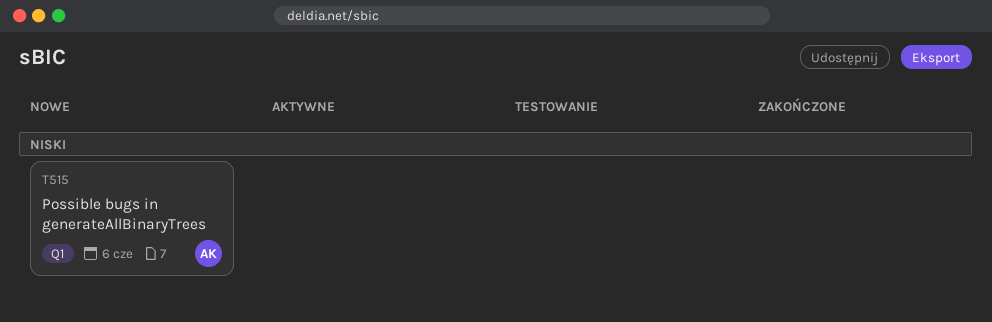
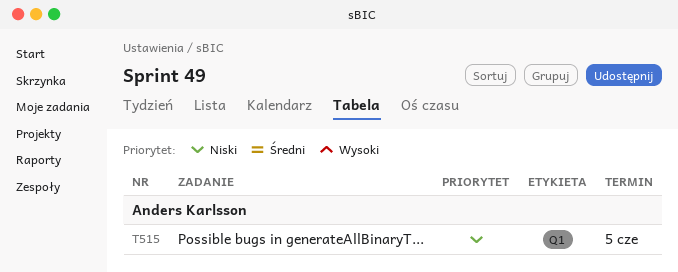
T515, due: Jun 6 -> Jun 5

